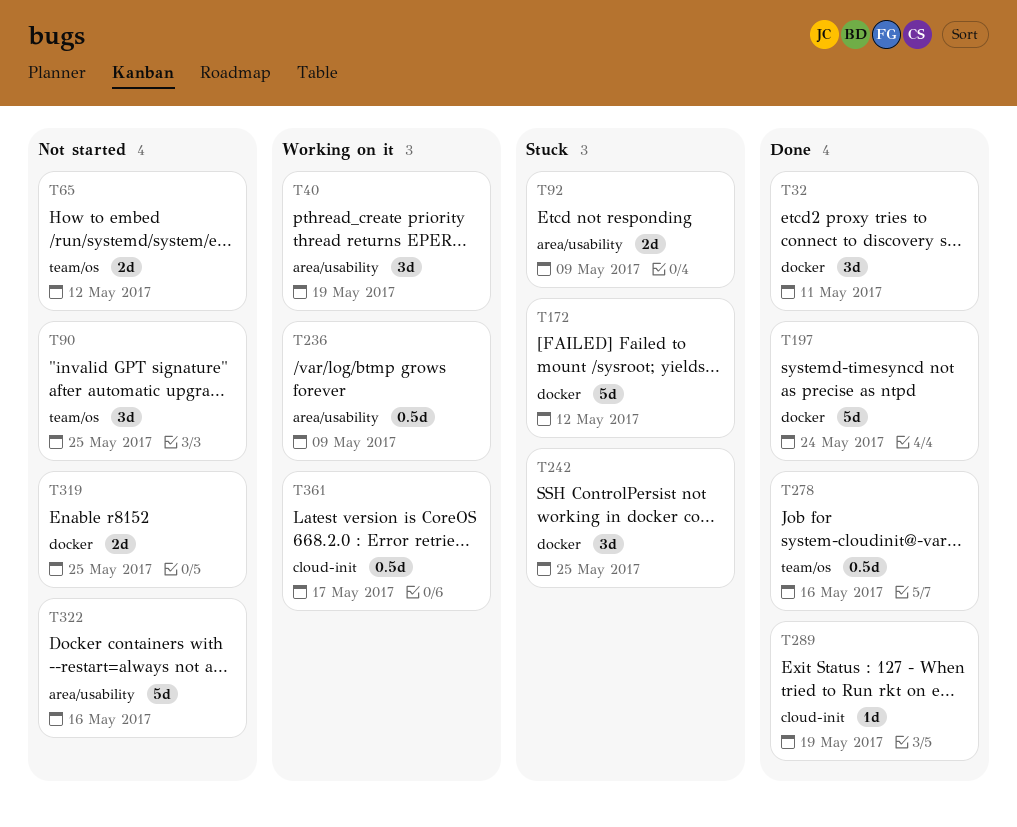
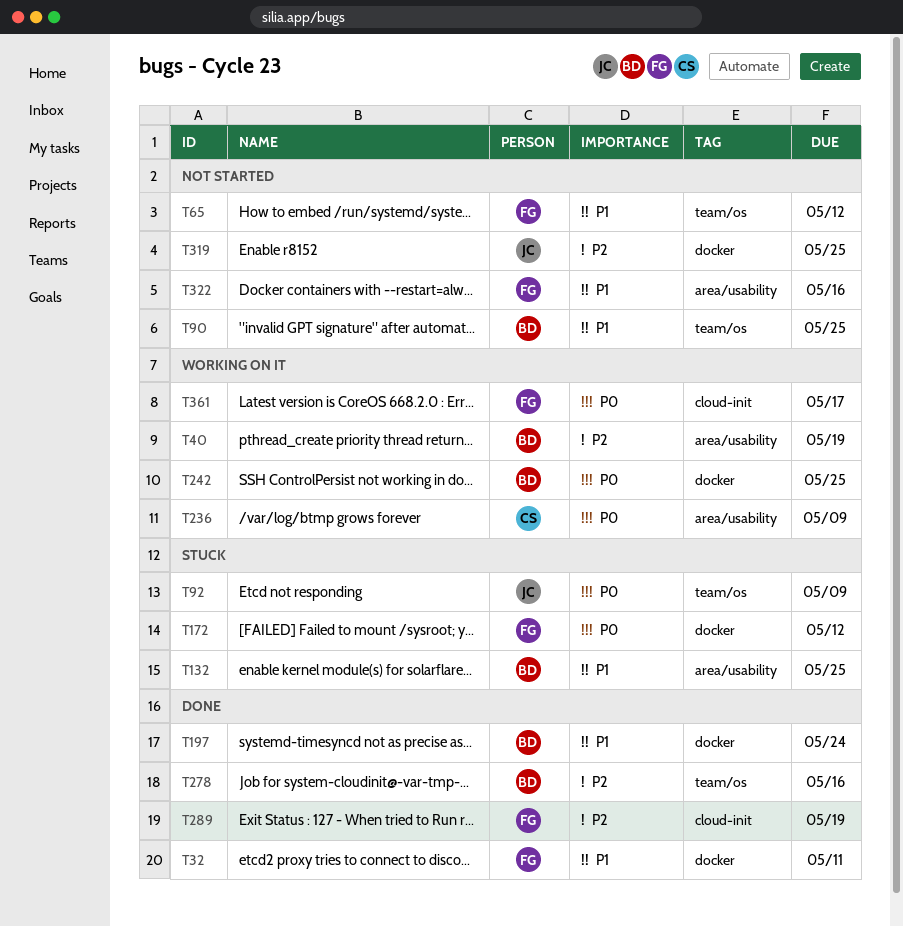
T92, label: area/usability -> team/os
T132: none -> present
T242, status: Stuck -> Working on it

